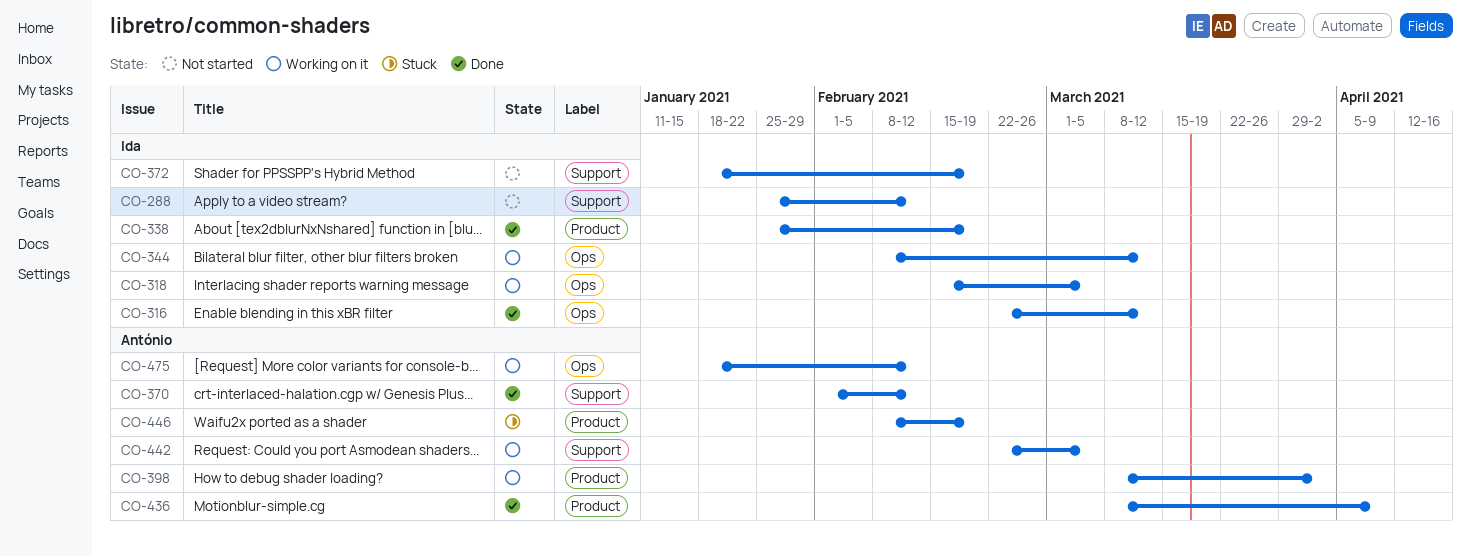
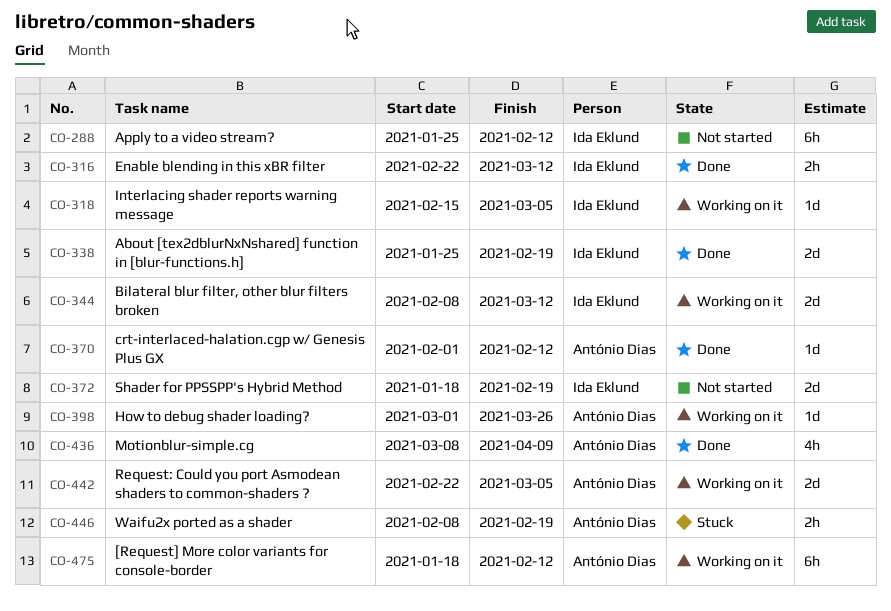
CO-398, start: Mar 8 -> Mar 1
CO-398, due: Apr 2 -> Mar 26

